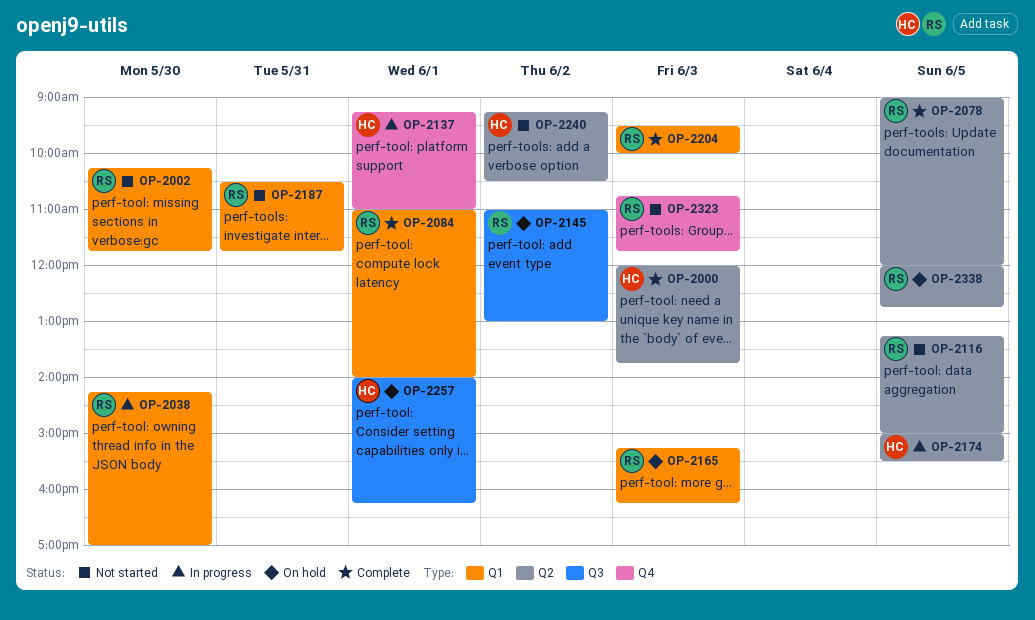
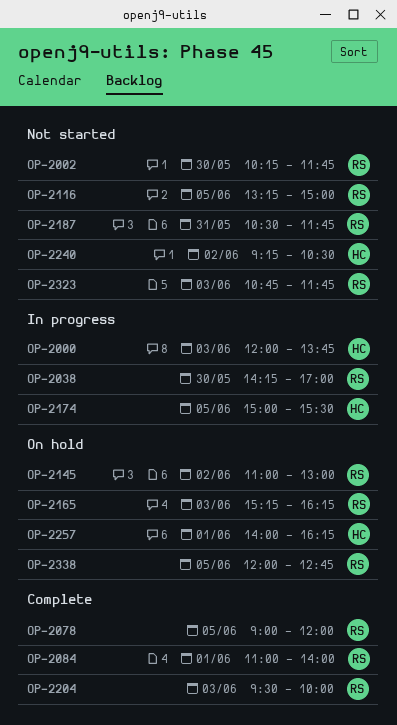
OP-2000, status: Complete -> In progress
OP-2137: present -> none

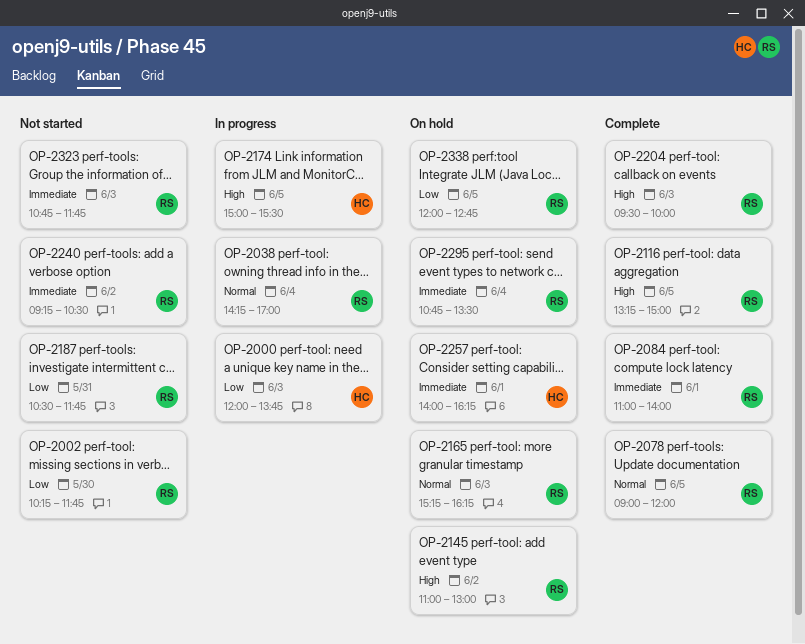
OP-2038, day: May 30 -> Jun 4
OP-2116, status: Not started -> Complete
OP-2240, owner: HC -> RS
OP-2295: none -> present

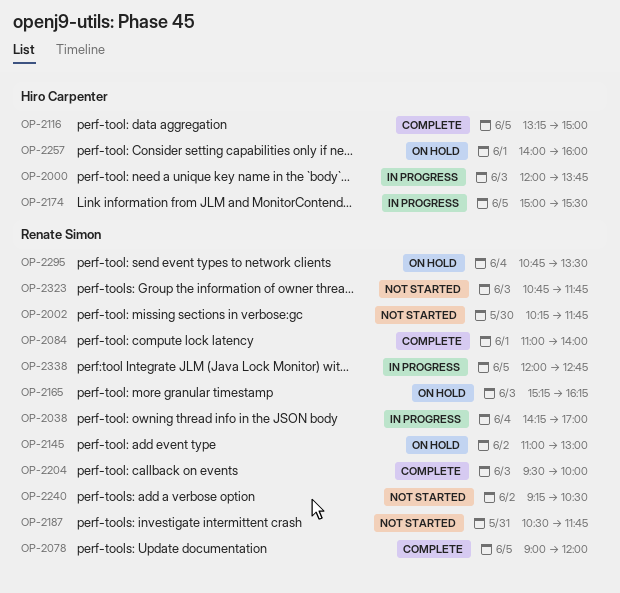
OP-2116, owner: Renate Simon -> Hiro Carpenter
OP-2257, ends: 16:15 -> 16:00
OP-2338, status: On hold -> In progress

